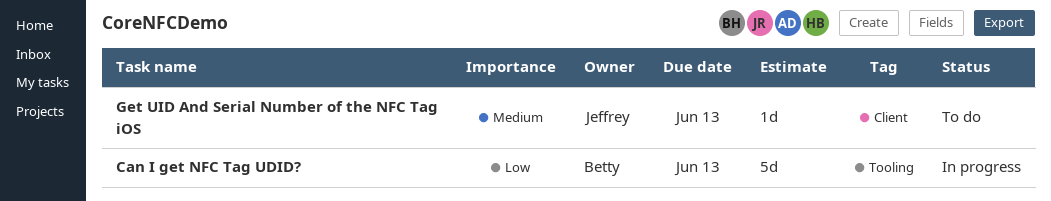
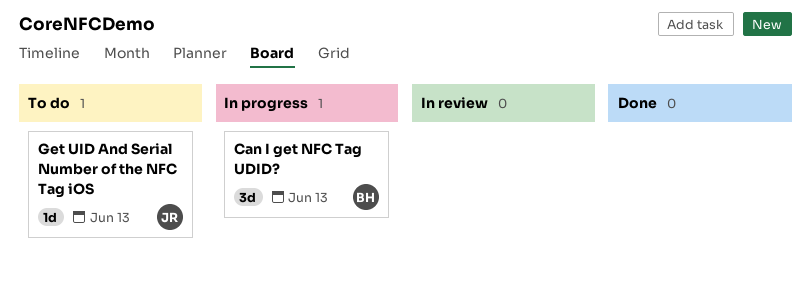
Can I get NFC Tag UDID?, estimate: 5d -> 3d

